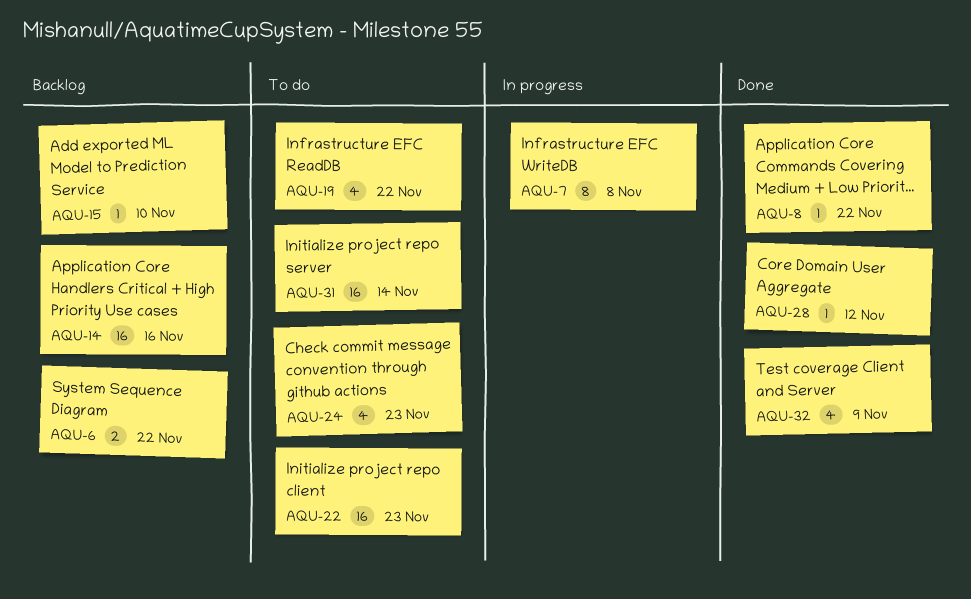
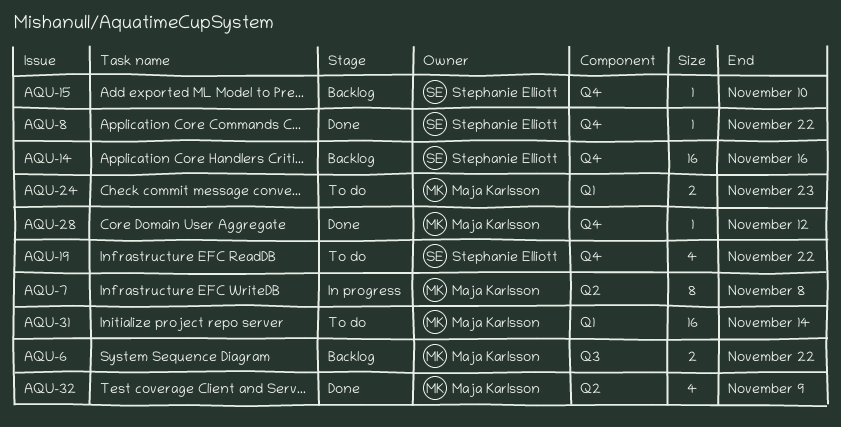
AQU-22: present -> none
AQU-24, estimate: 4 -> 2

